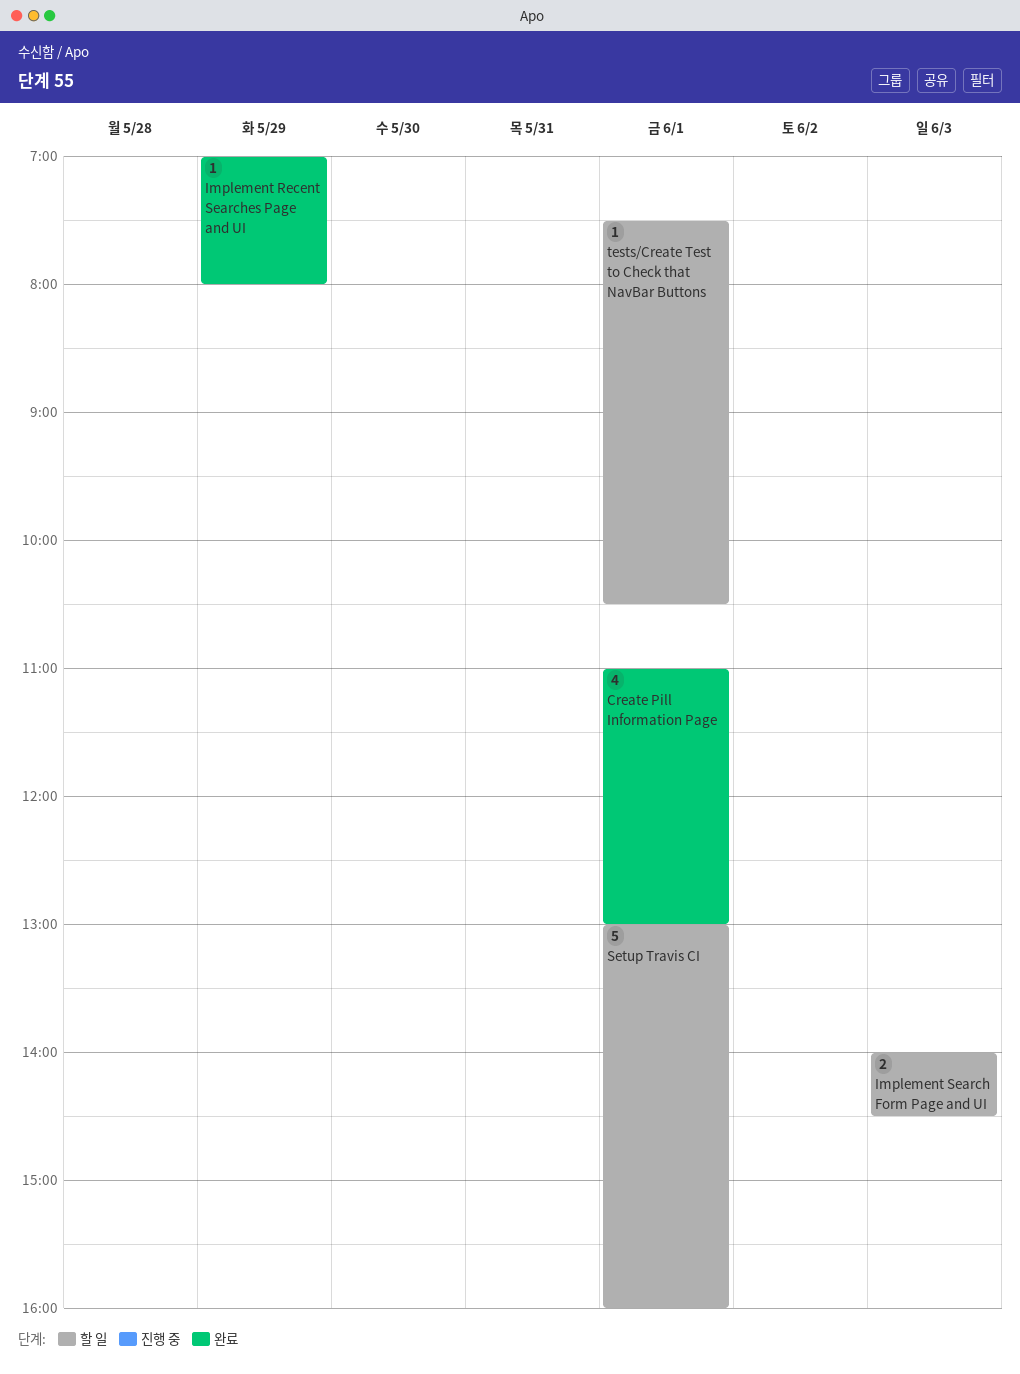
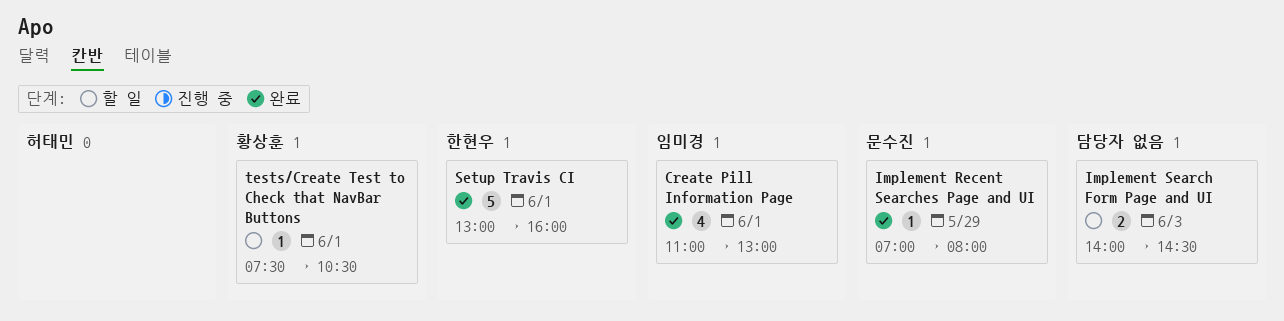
Setup Travis CI, status: 할 일 -> 완료

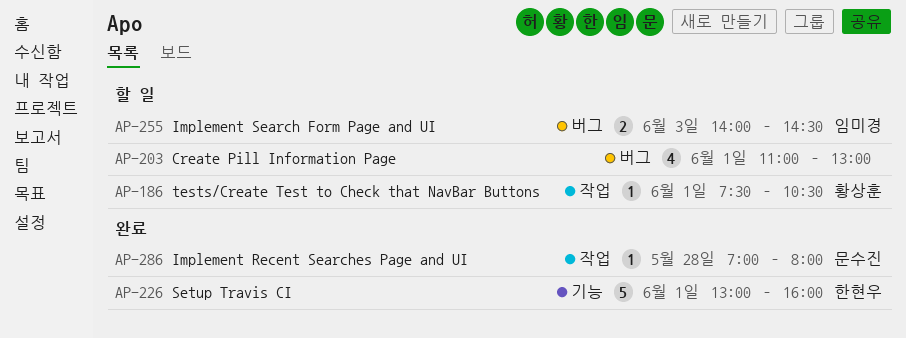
Create Pill Information Page, status: 완료 -> 할 일
Create Pill Information Page, owner: 임미경 -> none
Implement Recent Searches Page and UI, day: May 29 -> May 28
Implement Search Form Page and UI, owner: none -> 임미경

